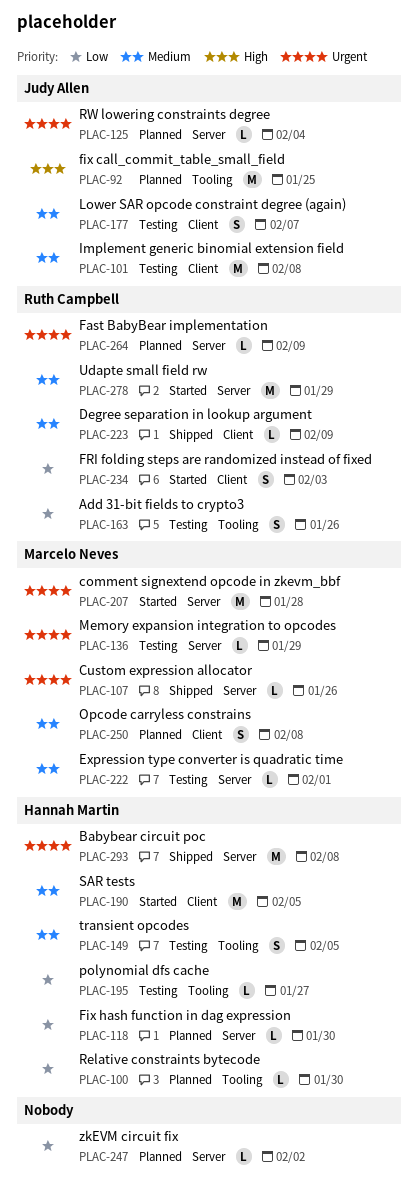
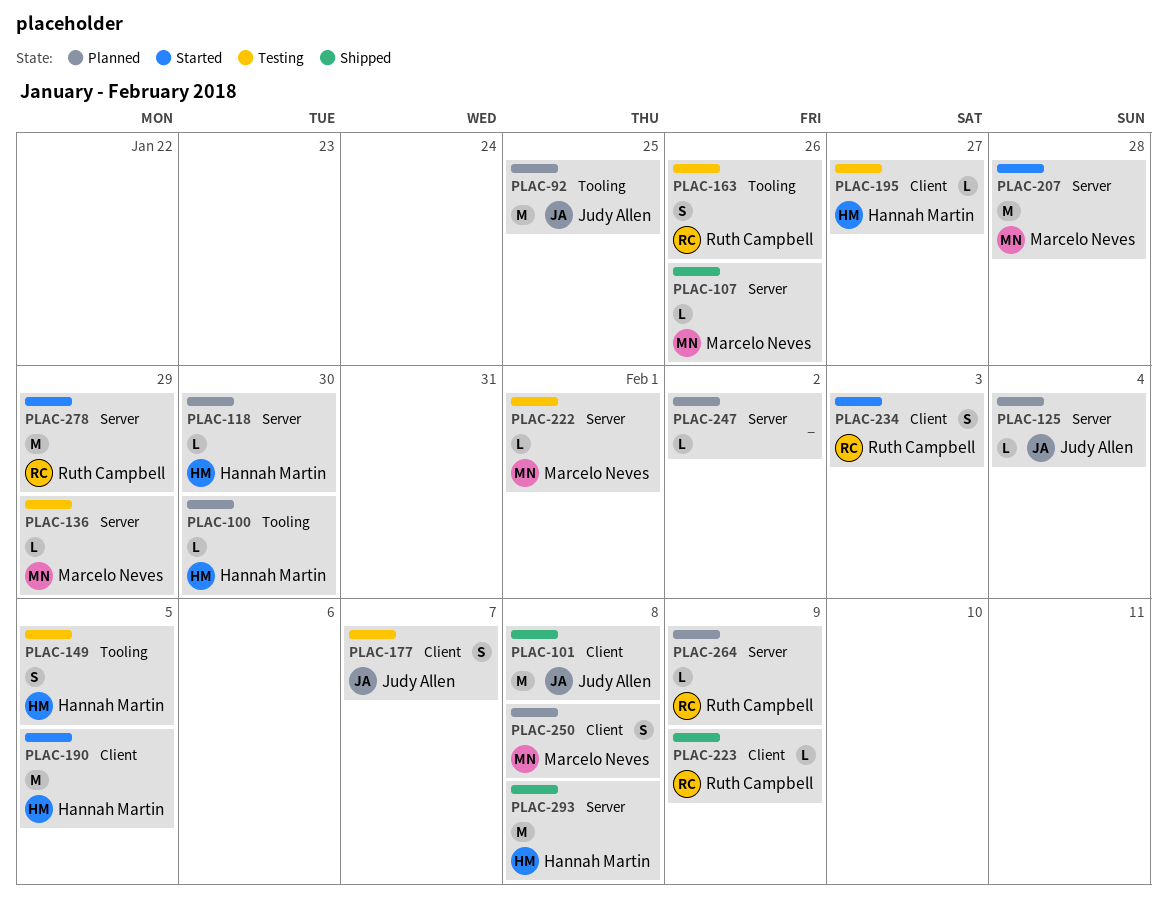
PLAC-101, status: Testing -> Shipped
PLAC-195, label: Tooling -> Client

